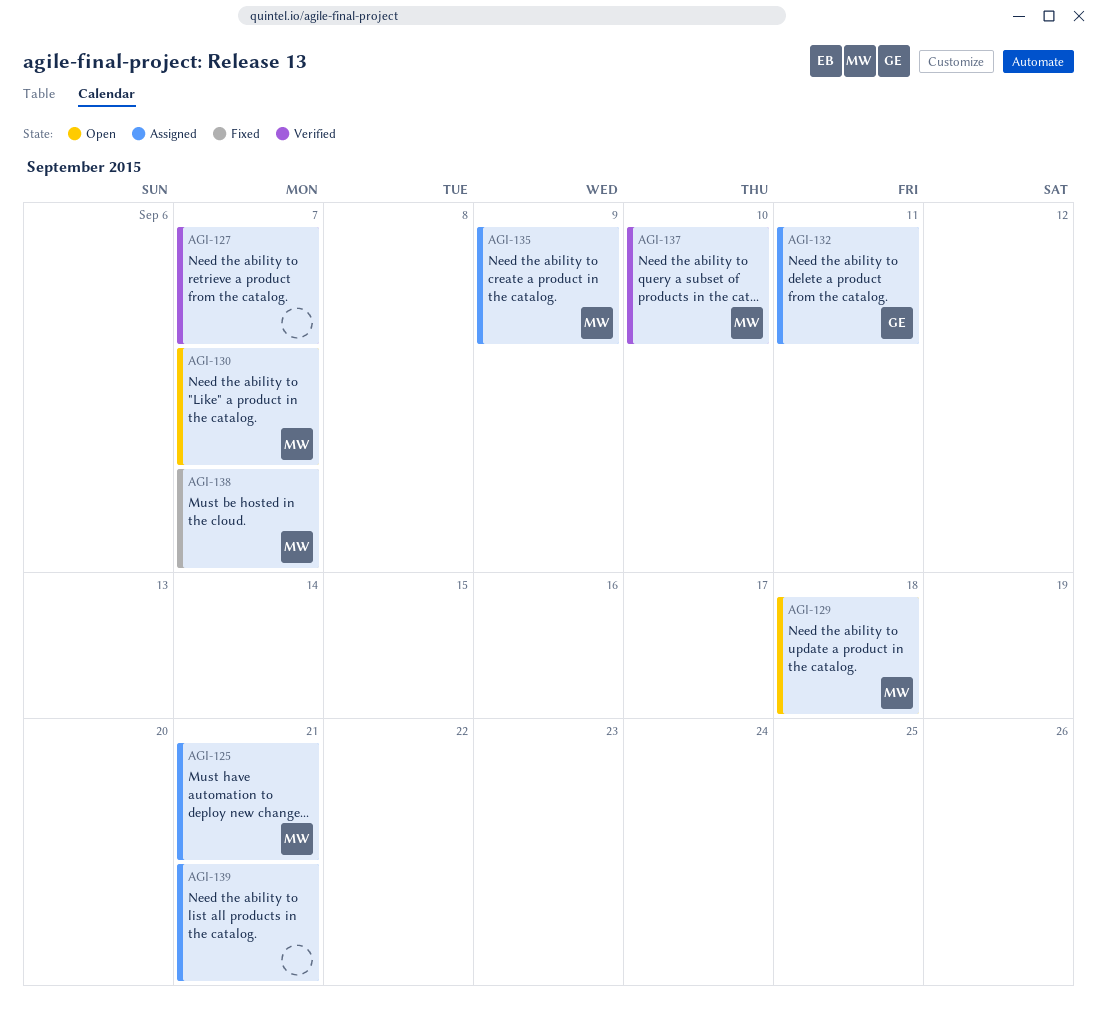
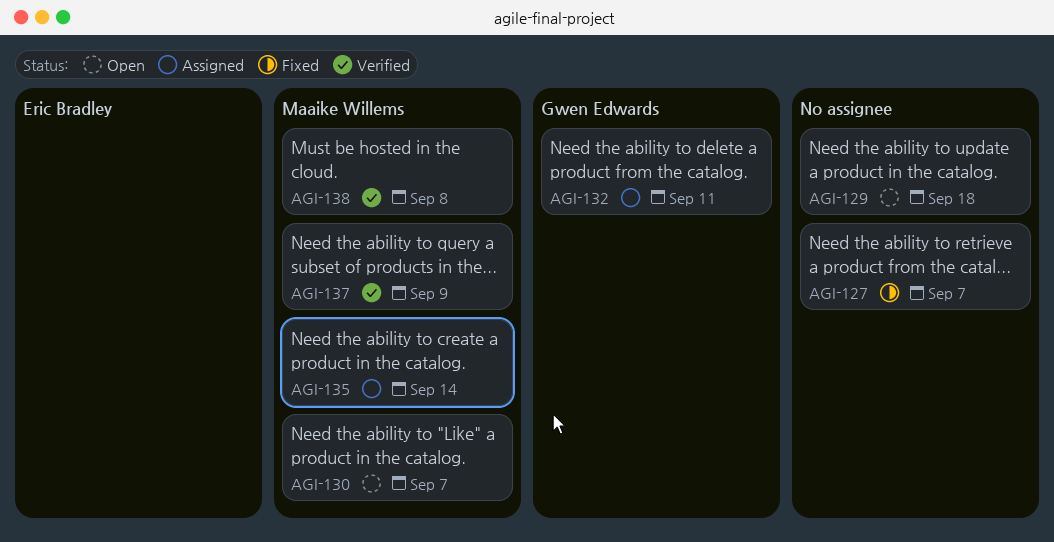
AGI-125: present -> none
AGI-127, status: Verified -> Fixed
AGI-129, owner: Maaike Willems -> none
AGI-135, due: Sep 9 -> Sep 14
AGI-137, due: Sep 10 -> Sep 9
AGI-138, status: Fixed -> Verified
AGI-138, due: Sep 7 -> Sep 8
AGI-139: present -> none

